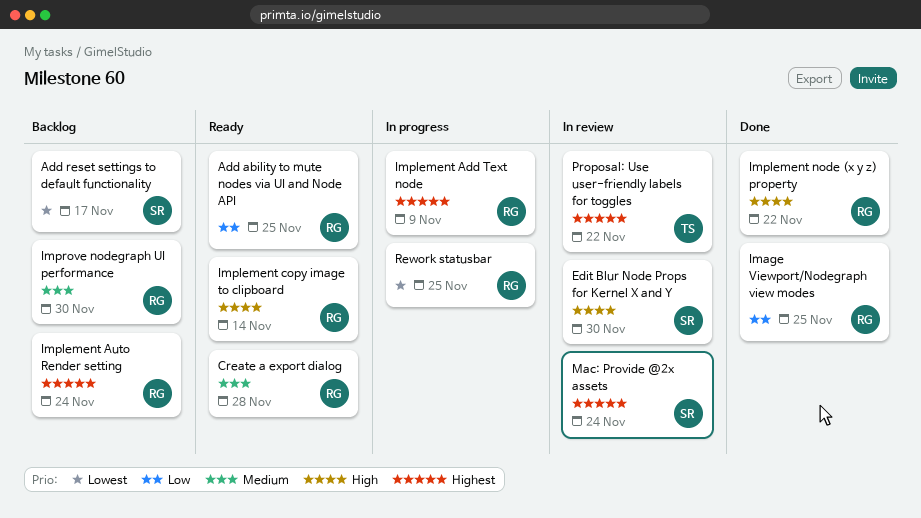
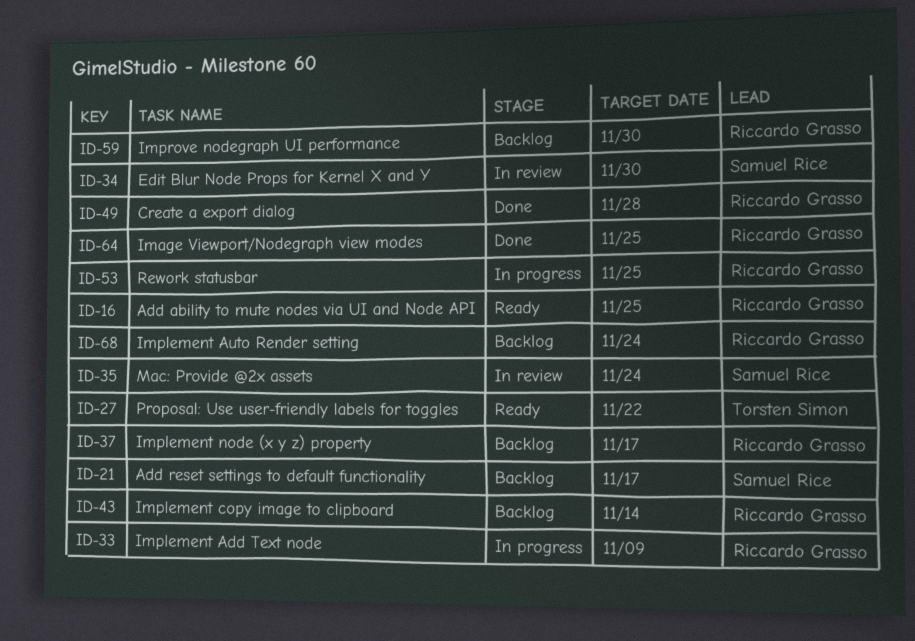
Create a export dialog, status: Ready -> Done
Implement copy image to clipboard, status: Ready -> Backlog
Implement node (x y z) property, status: Done -> Backlog
Implement node (x y z) property, due: Nov 22 -> Nov 17
Proposal: Use user-friendly labels for toggles, status: In review -> Ready

